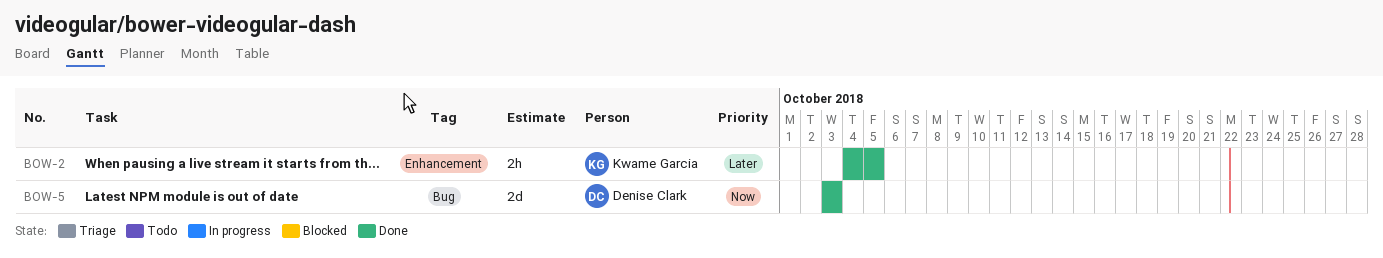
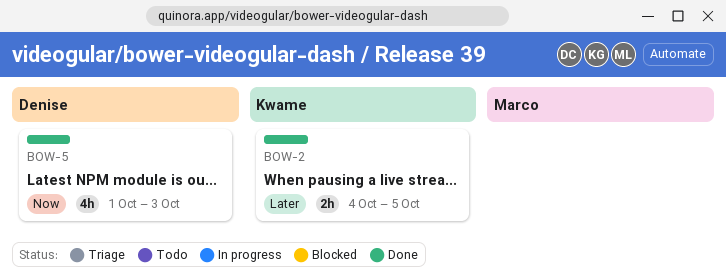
BOW-5, estimate: 2d -> 4h
BOW-5, start: Oct 3 -> Oct 1

